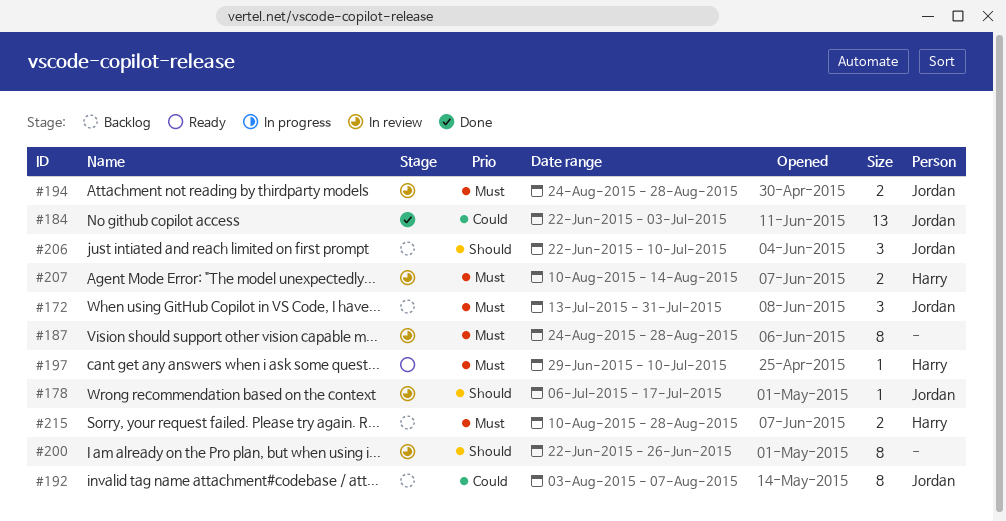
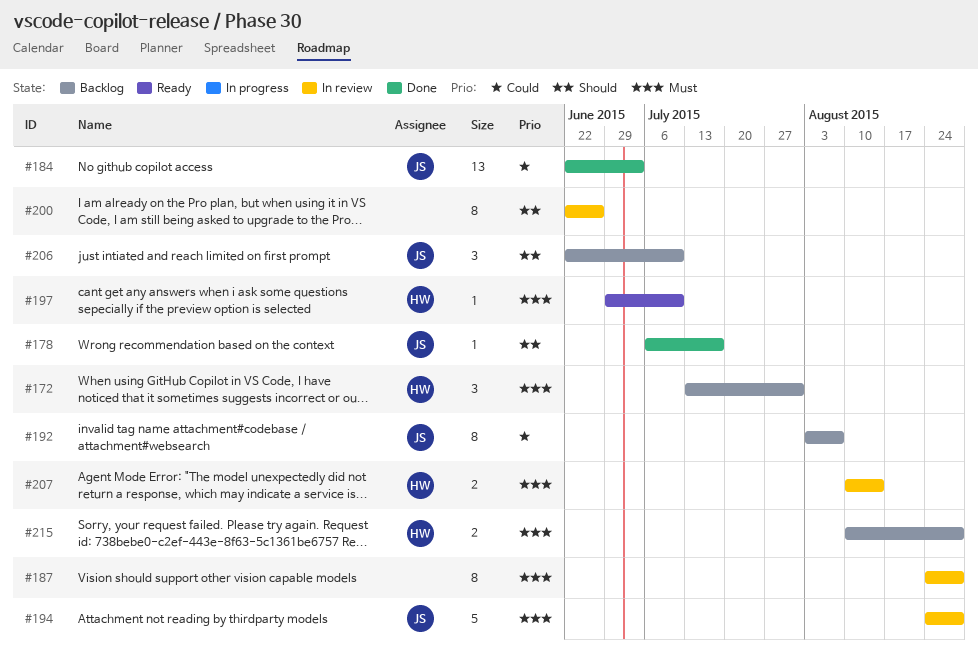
#172, owner: Jordan -> Harry
#178, status: In review -> Done
#194, estimate: 2 -> 5

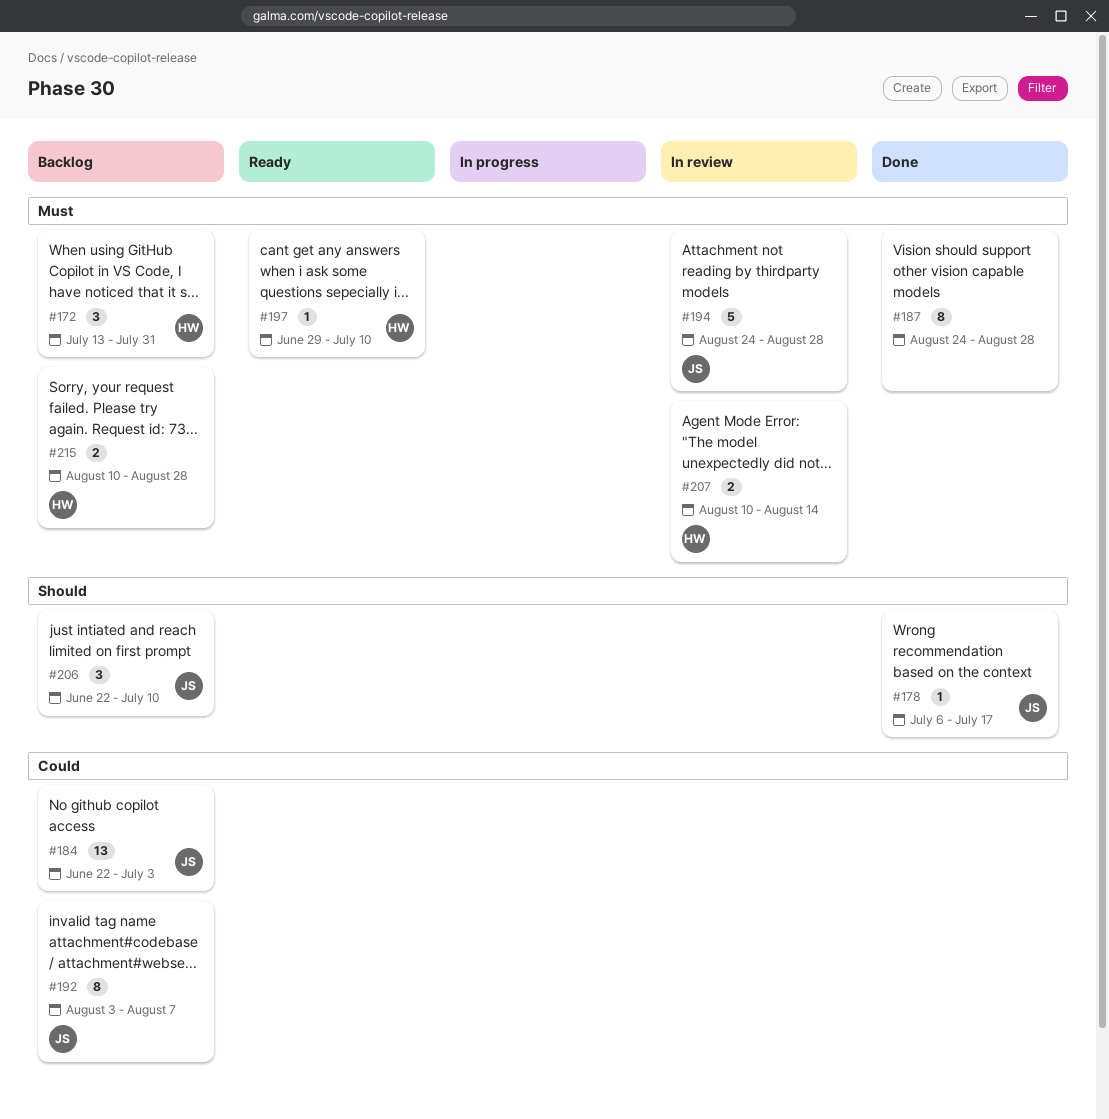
#184, status: Done -> Backlog
#187, status: In review -> Done
#200: present -> none

